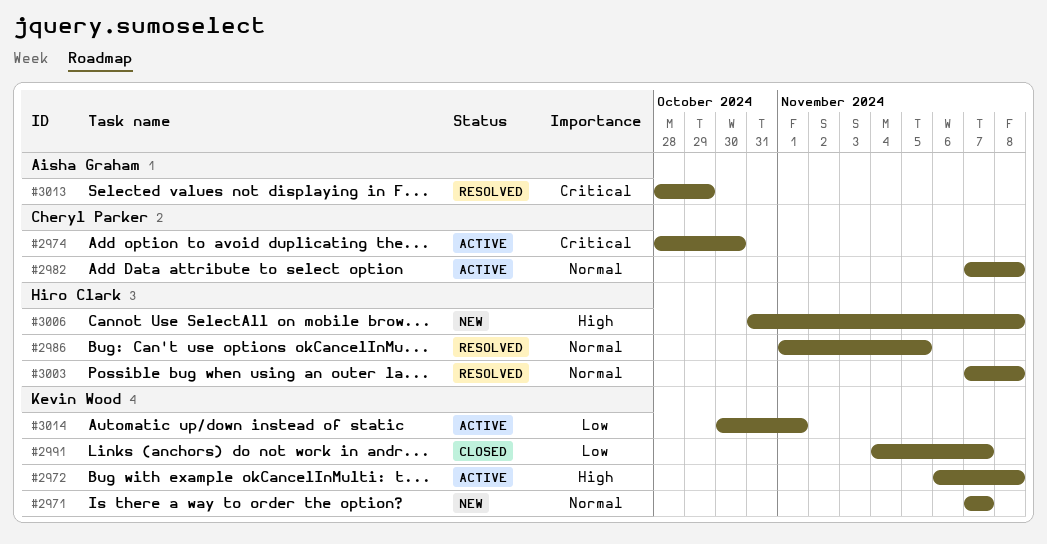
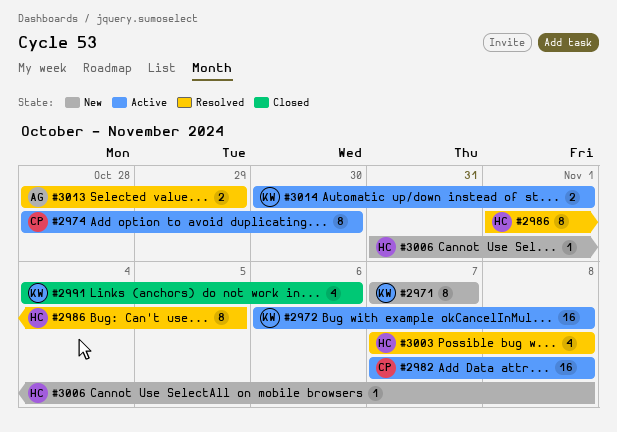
#2991, due: Nov 7 -> Nov 6

